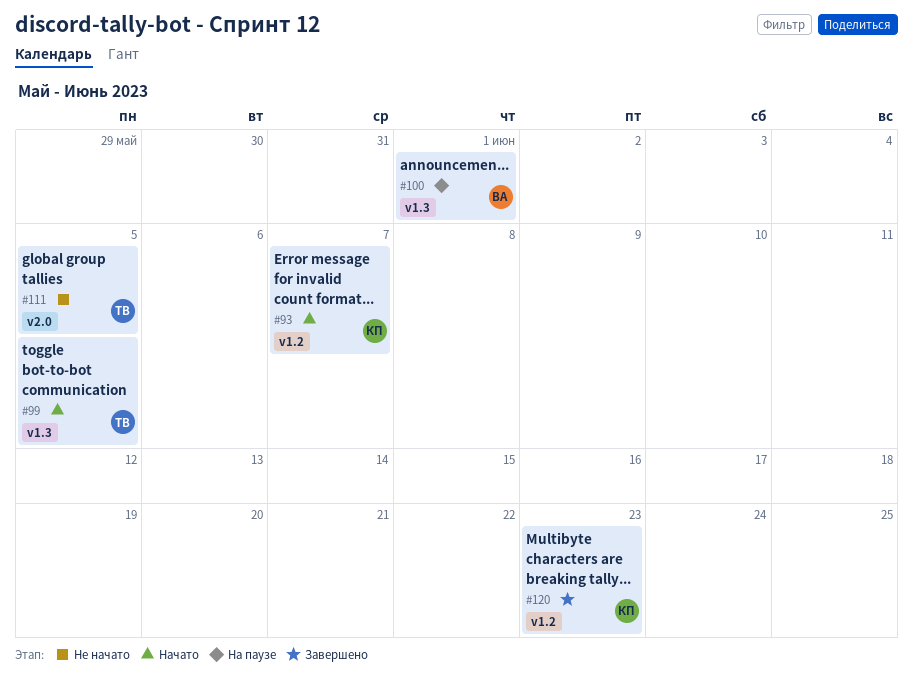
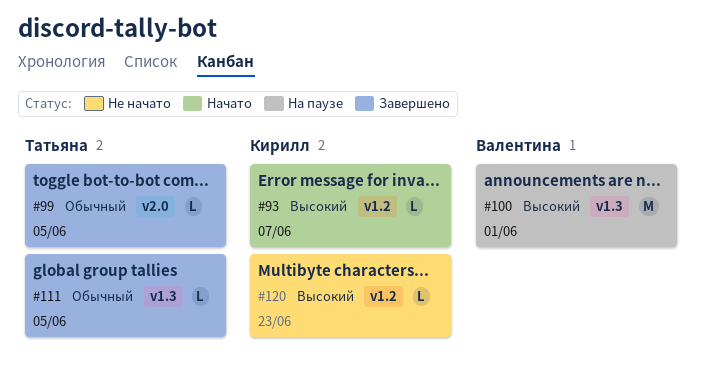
#99, status: Начато -> Завершено
#99, label: v1.3 -> v2.0
#111, status: Не начато -> Завершено
#111, label: v2.0 -> v1.3
#120, status: Завершено -> Не начато

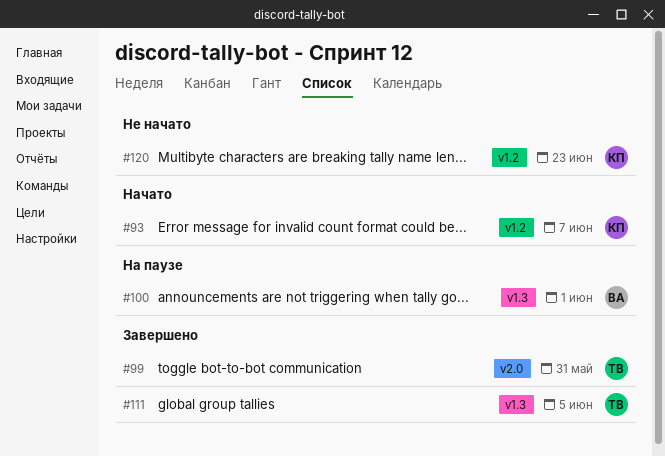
#99, due: Jun 5 -> May 31

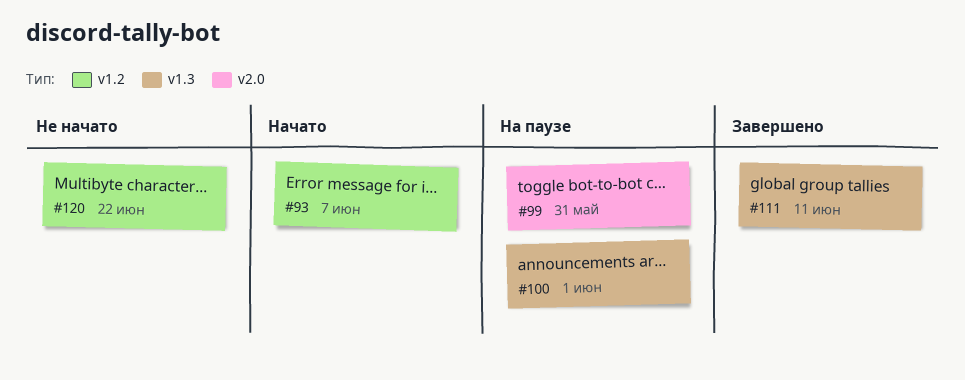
#99, status: Завершено -> На паузе
#111, due: Jun 5 -> Jun 11
#120, due: Jun 23 -> Jun 22

